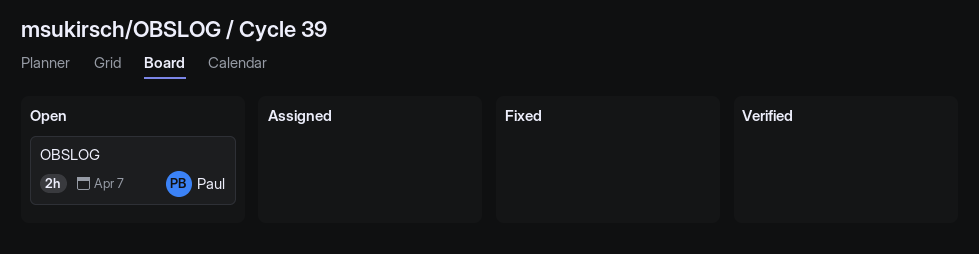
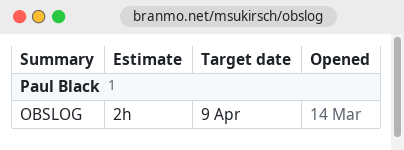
OBSLOG, due: Apr 7 -> Apr 9

